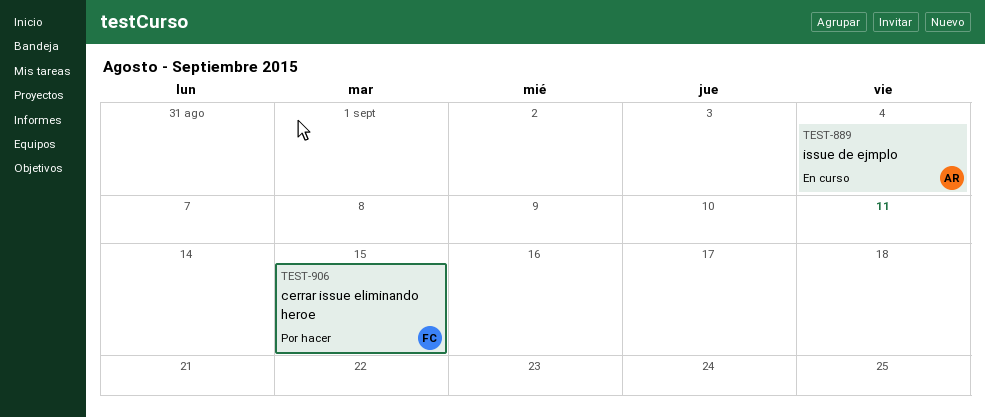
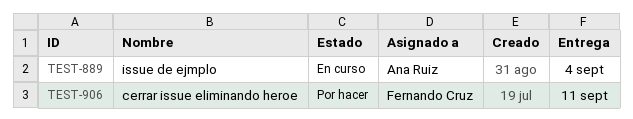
TEST-906, due: Sep 15 -> Sep 11

